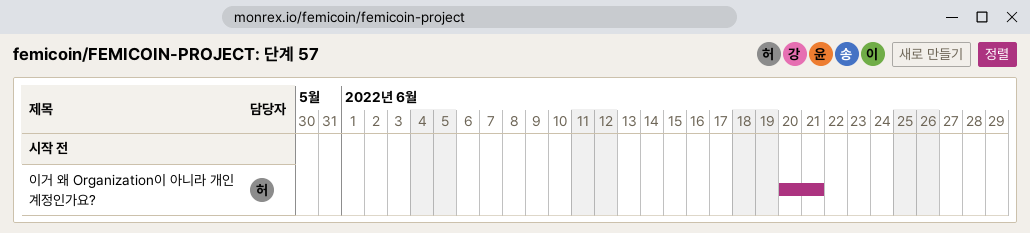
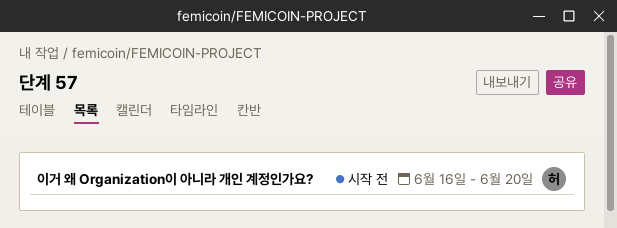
이거 왜 Organization이 아니라 개인 계정인가요?, start: Jun 20 -> Jun 16
이거 왜 Organization이 아니라 개인 계정인가요?, due: Jun 21 -> Jun 20

